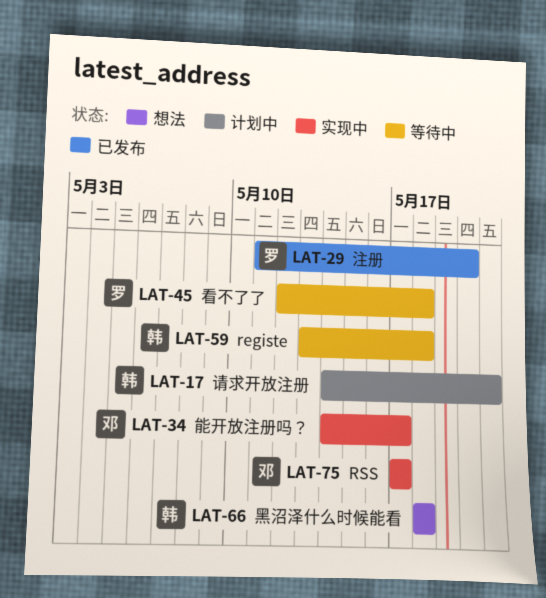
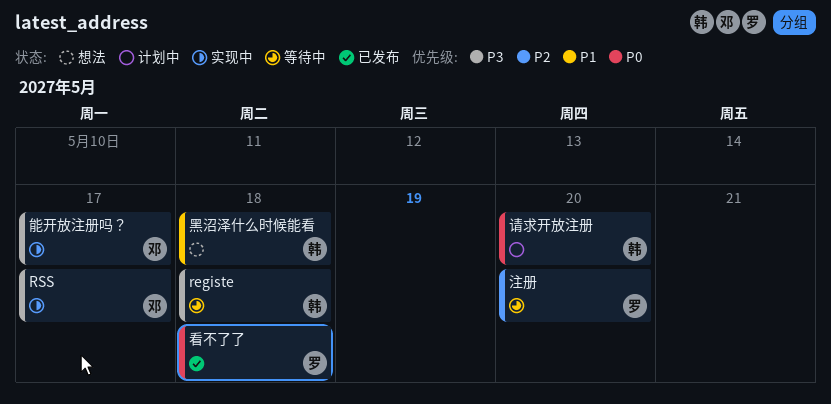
注册, status: 已发布 -> 等待中
看不了了, status: 等待中 -> 已发布
请求开放注册, due: May 21 -> May 20

